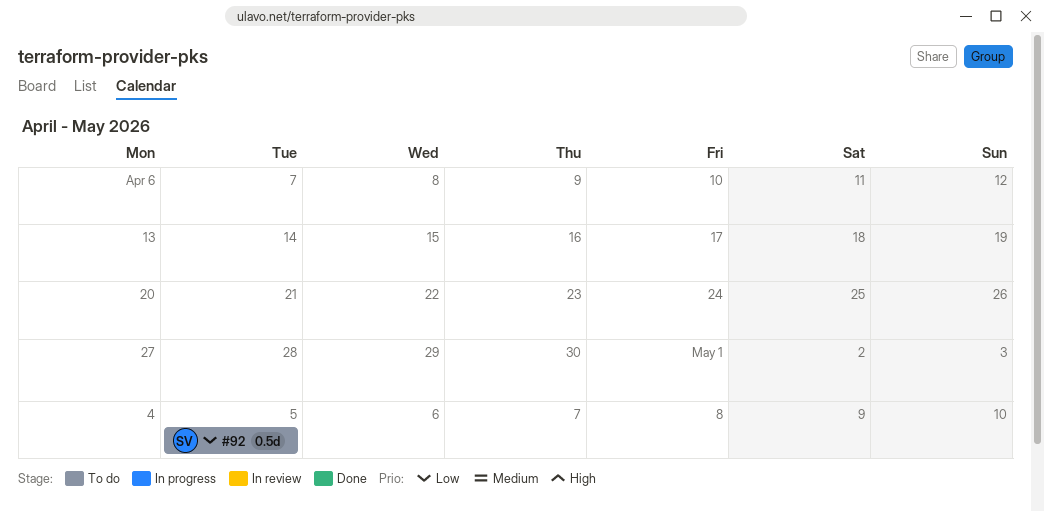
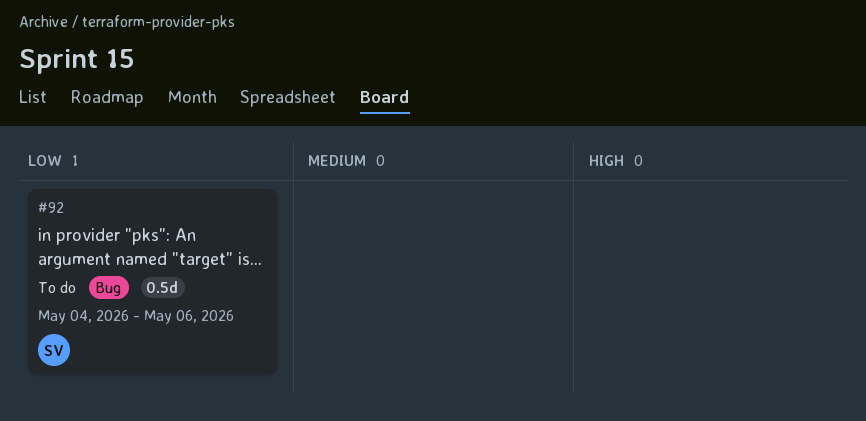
#92, start: May 5 -> May 4
#92, due: May 5 -> May 6

